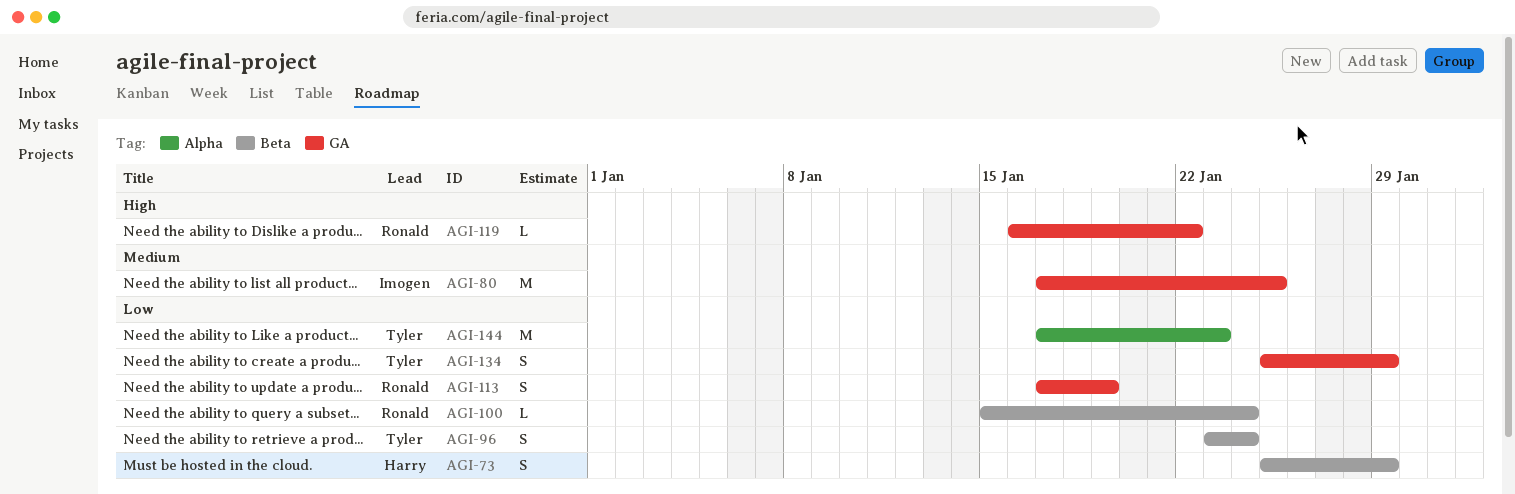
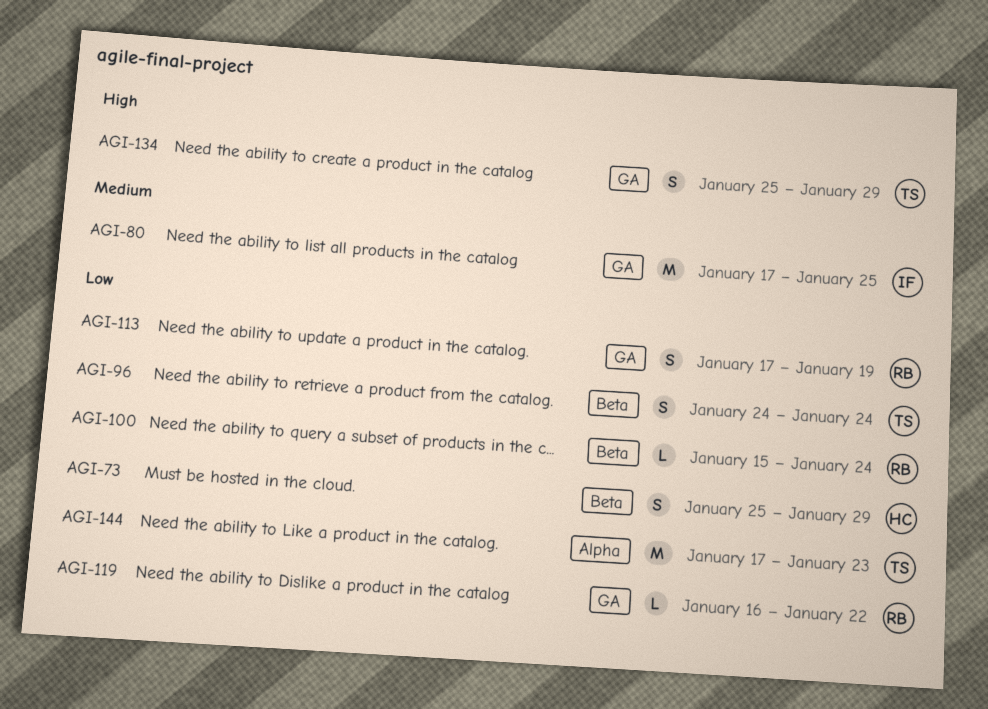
AGI-96, start: Jan 23 -> Jan 24
AGI-119, priority: High -> Low
AGI-134, priority: Low -> High

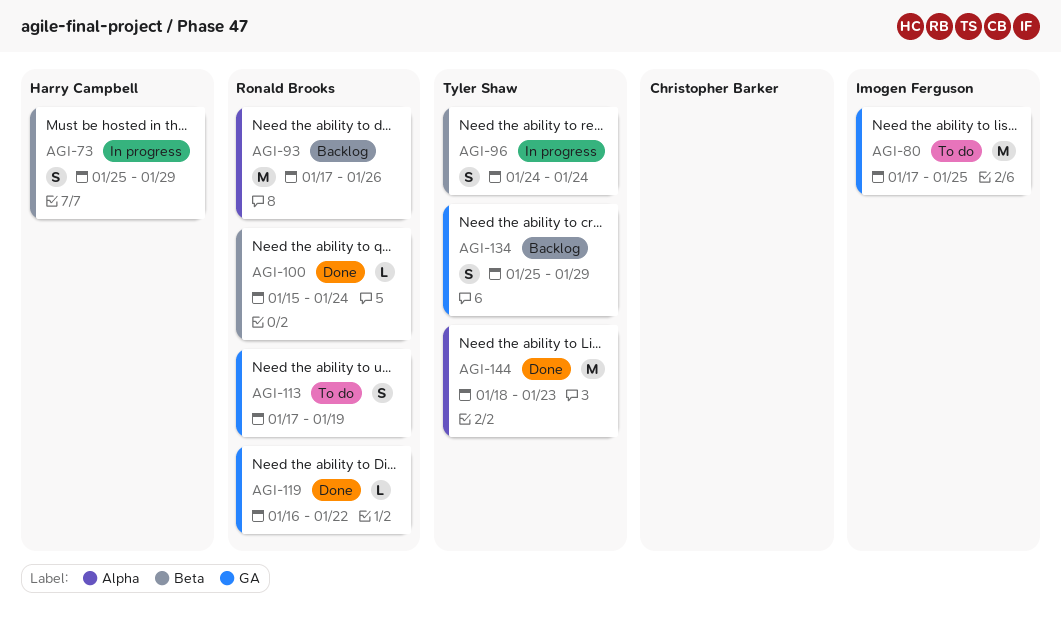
AGI-93: none -> present
AGI-144, start: Jan 17 -> Jan 18

